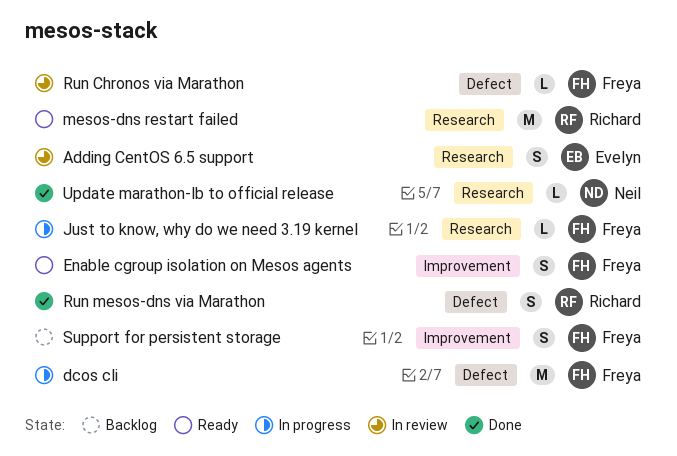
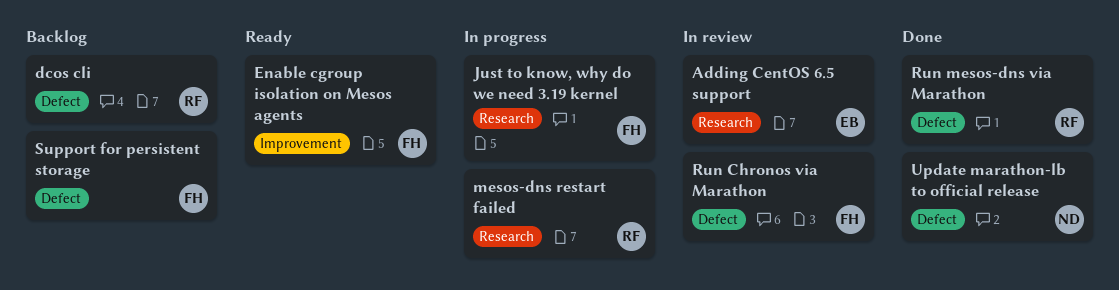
dcos cli, status: In progress -> Backlog
dcos cli, owner: Freya -> Richard
mesos-dns restart failed, status: Ready -> In progress
Support for persistent storage, label: Improvement -> Defect
Update marathon-lb to official release, label: Research -> Defect

